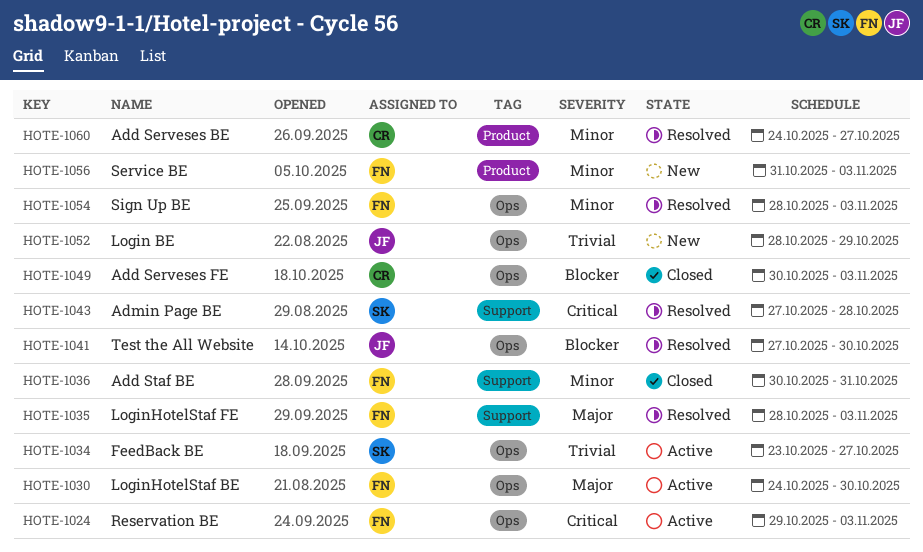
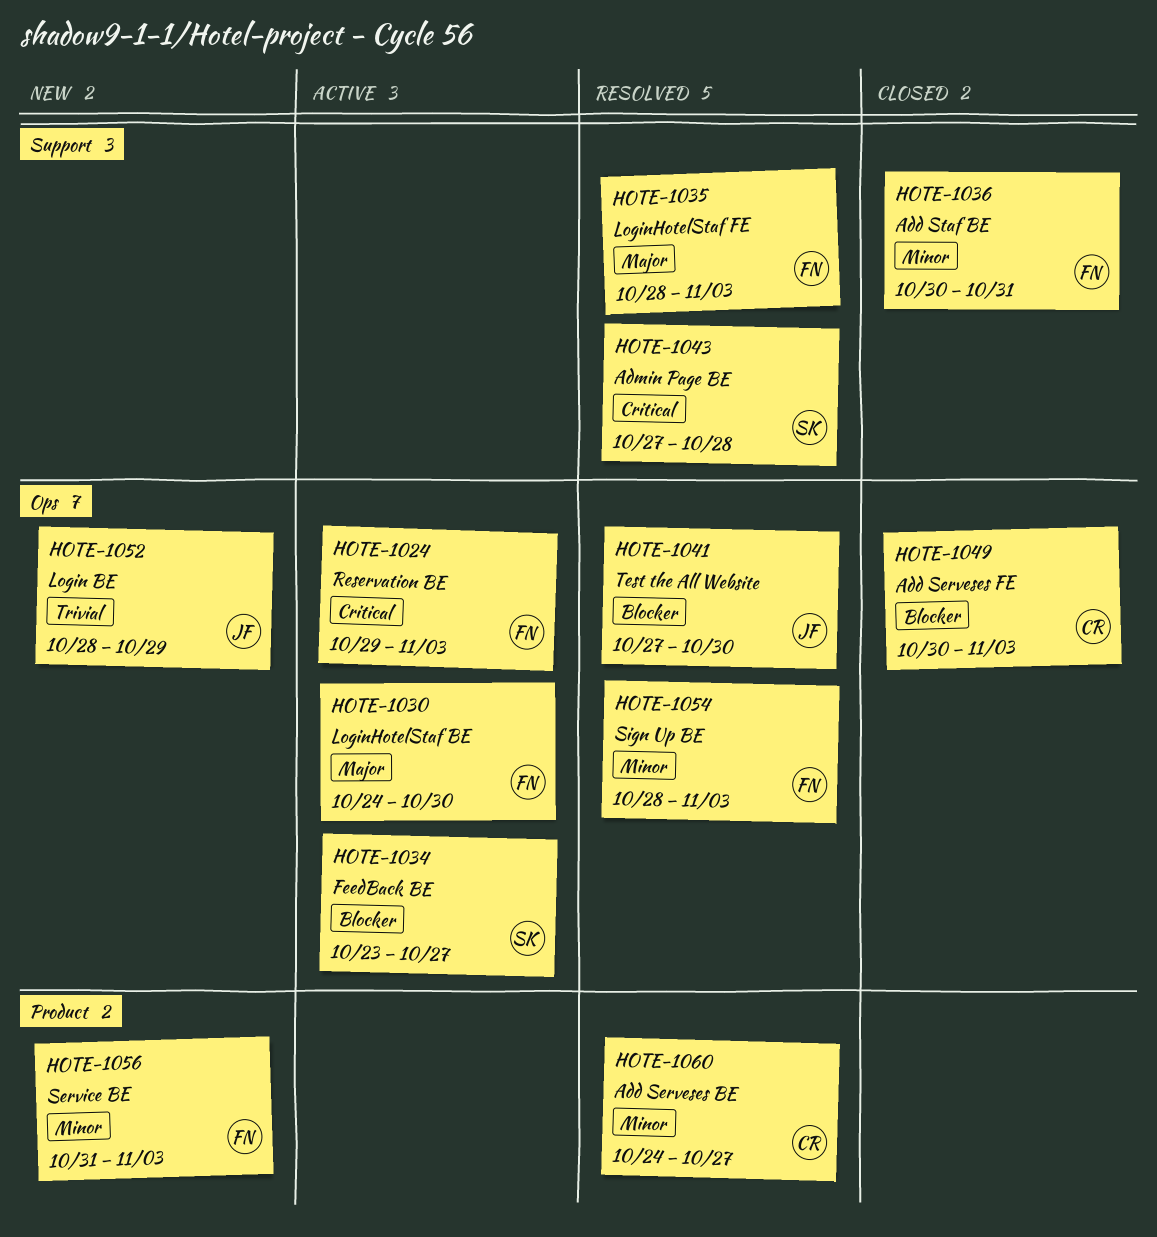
HOTE-1034, priority: Trivial -> Blocker

